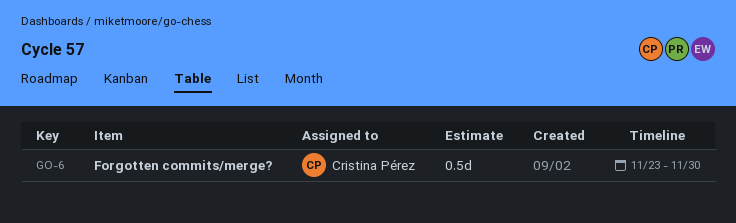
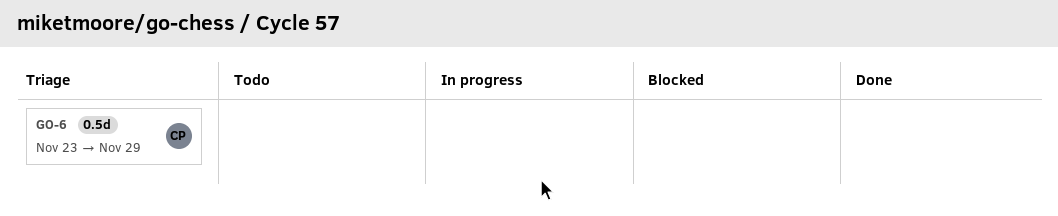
GO-6, due: Nov 30 -> Nov 29

